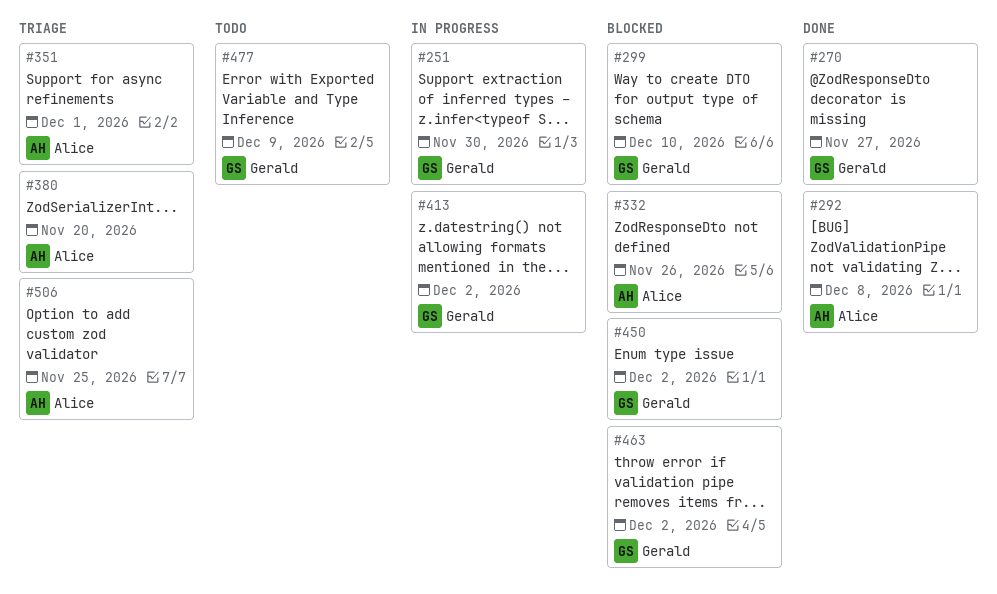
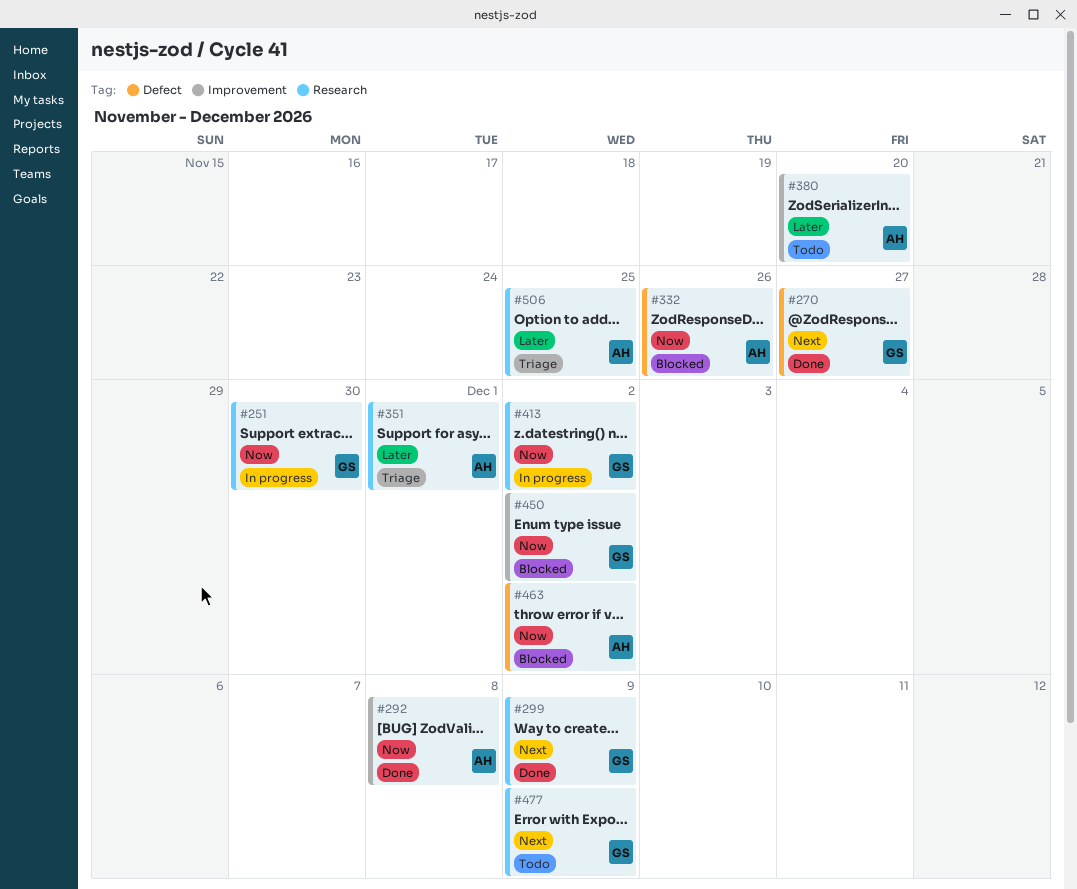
#299, status: Blocked -> Done
#299, due: Dec 10 -> Dec 9
#380, status: Triage -> Todo
#463, owner: Gerald -> Alice

